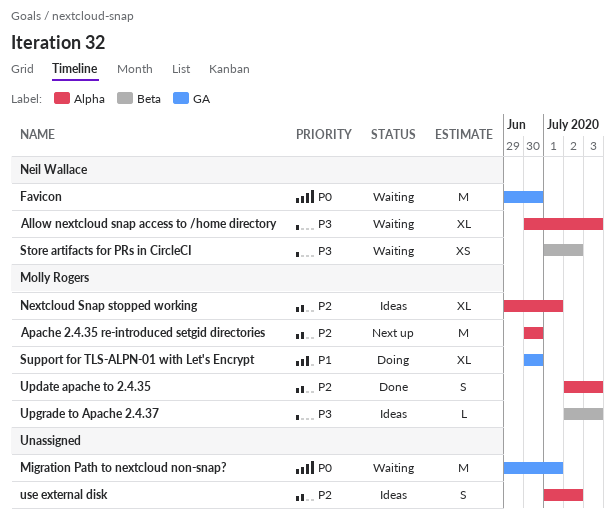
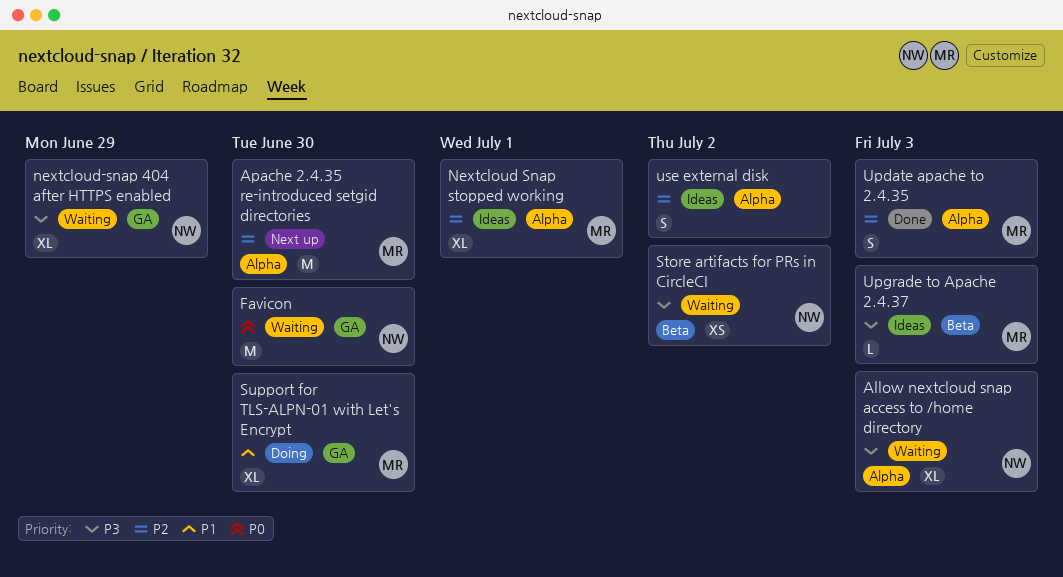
Migration Path to nextcloud non-snap?: present -> none
nextcloud-snap 404 after HTTPS enabled: none -> present

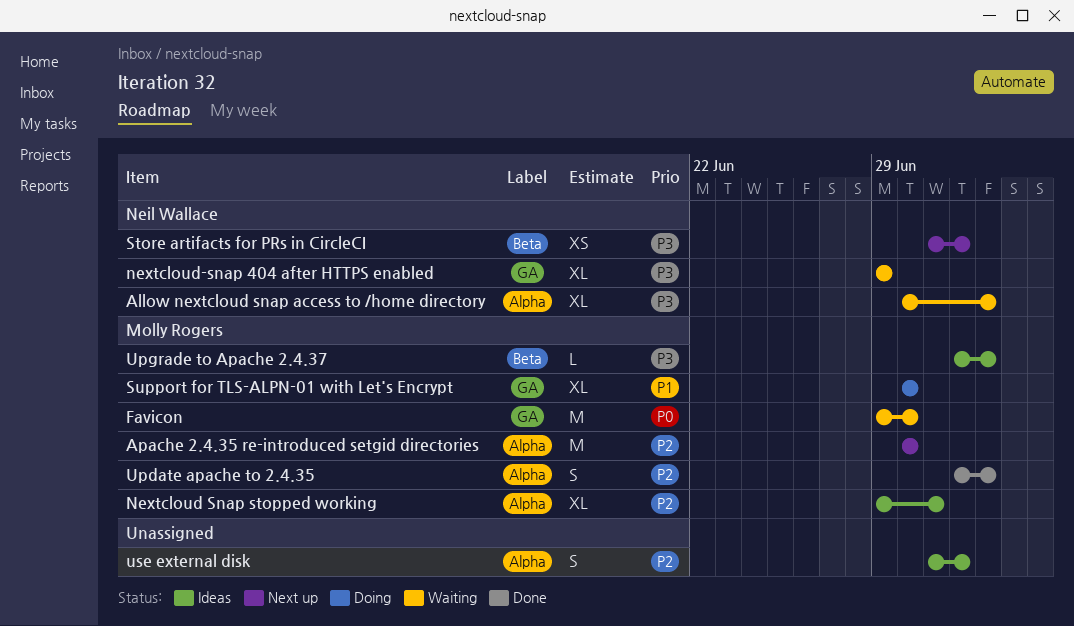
Favicon, owner: Neil Wallace -> Molly Rogers
Store artifacts for PRs in CircleCI, status: Waiting -> Next up

